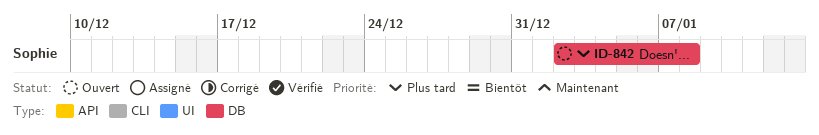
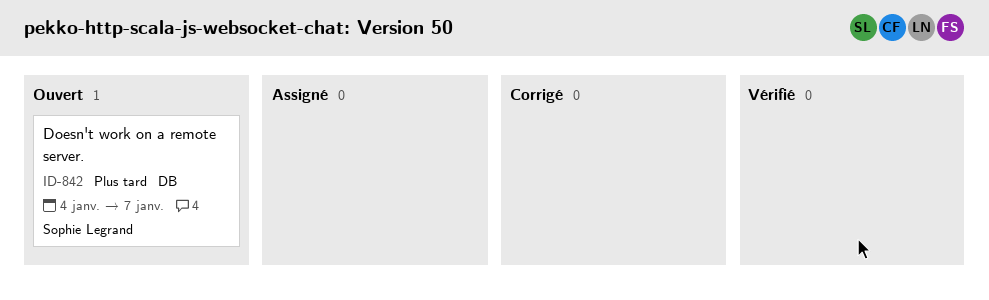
ID-842, start: Jan 2 -> Jan 4
ID-842, due: Jan 8 -> Jan 7

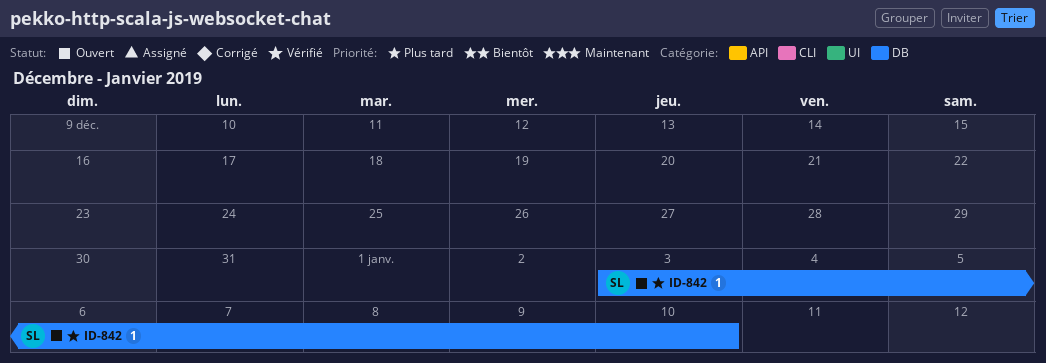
ID-842, start: Jan 4 -> Jan 3
ID-842, due: Jan 7 -> Jan 10

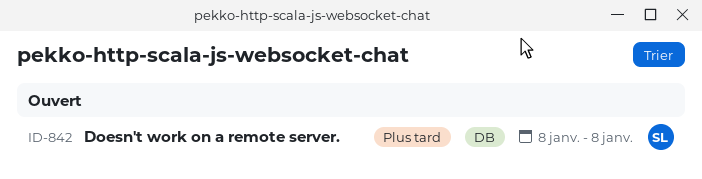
ID-842, start: Jan 3 -> Jan 8
ID-842, due: Jan 10 -> Jan 8

